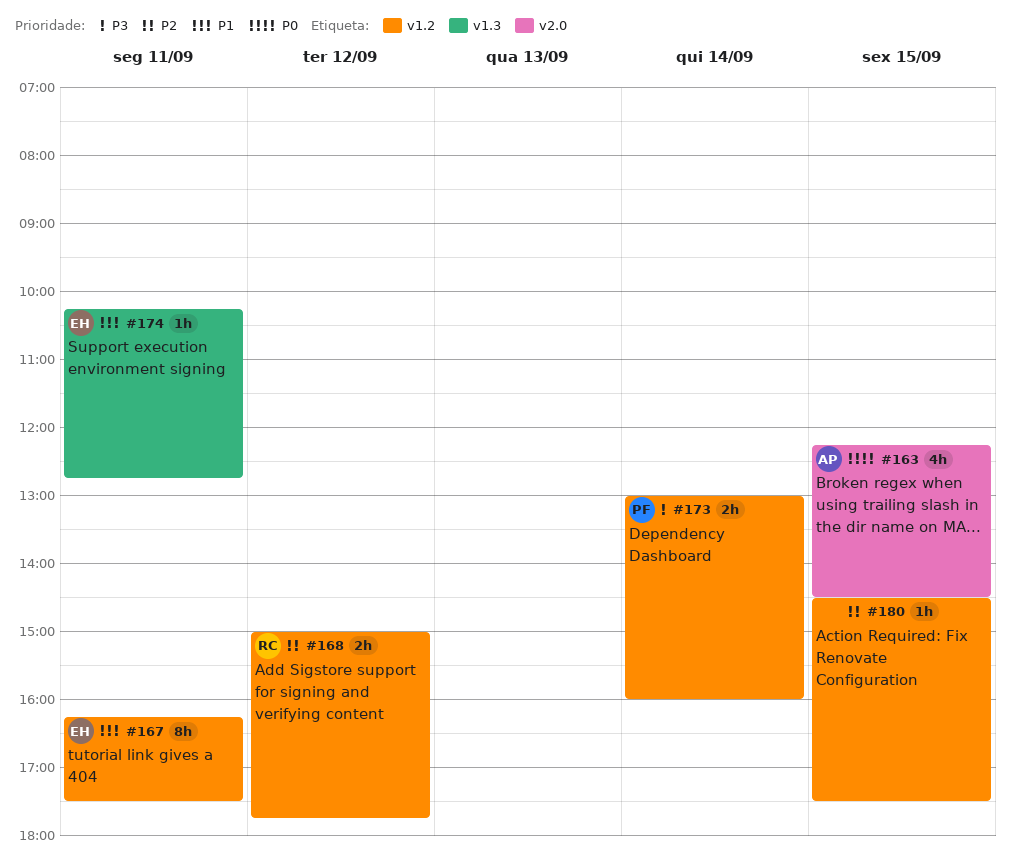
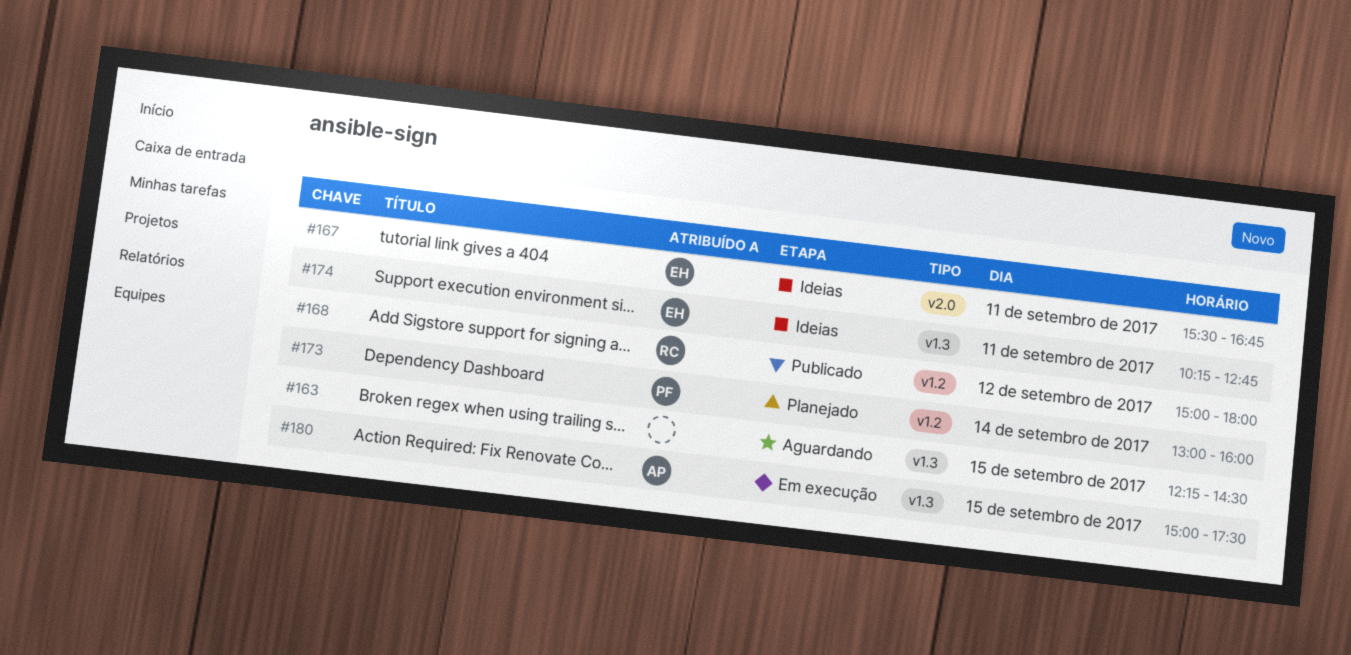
#163, owner: AP -> none
#163, label: v2.0 -> v1.3
#167, label: v1.2 -> v2.0
#167, begins: 16:15 -> 15:30
#167, ends: 17:30 -> 16:45
#168, ends: 17:45 -> 18:00
#180, owner: none -> AP
#180, label: v1.2 -> v1.3
#180, begins: 14:30 -> 15:00

